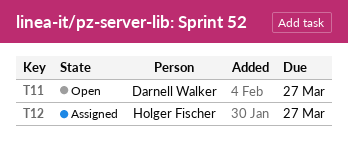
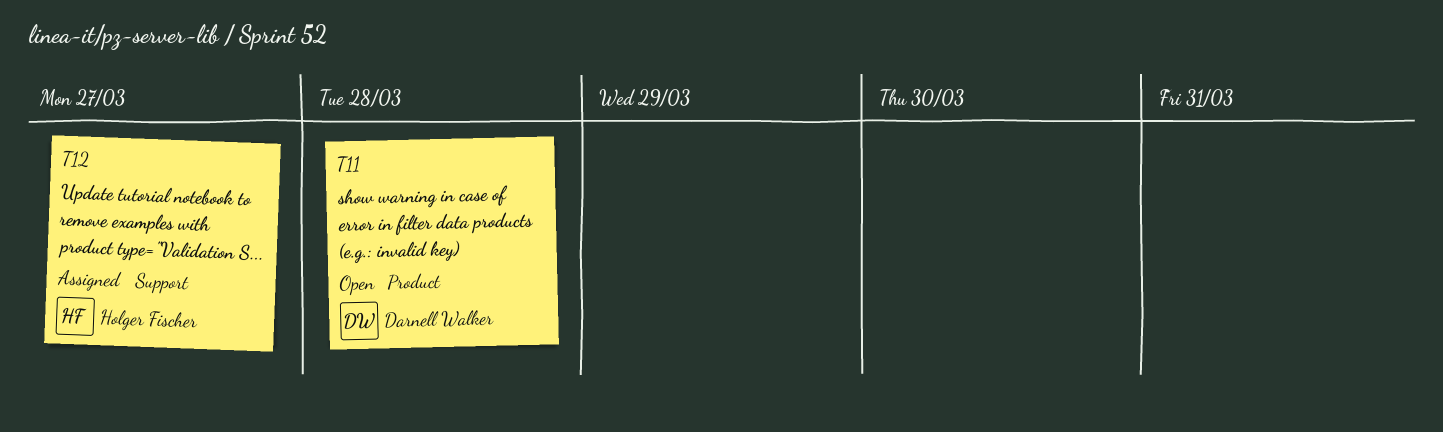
T11, due: Mar 27 -> Mar 28

